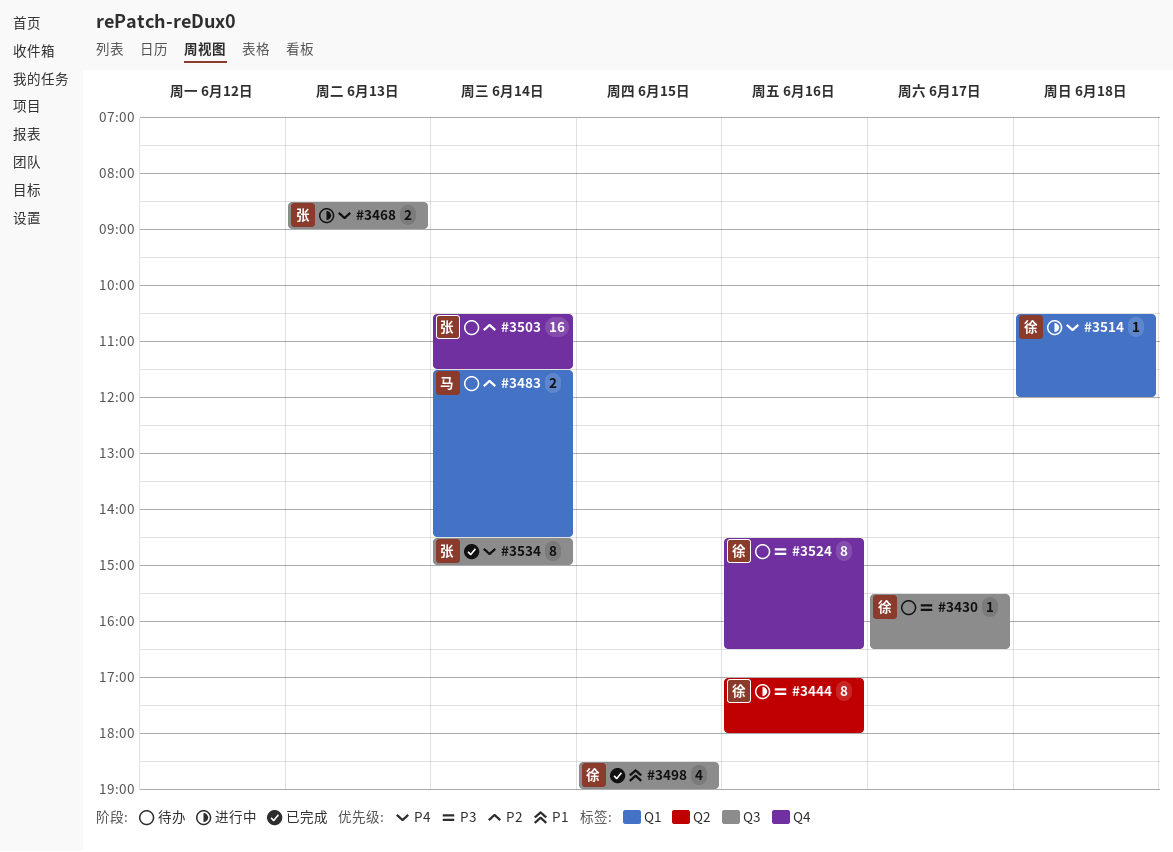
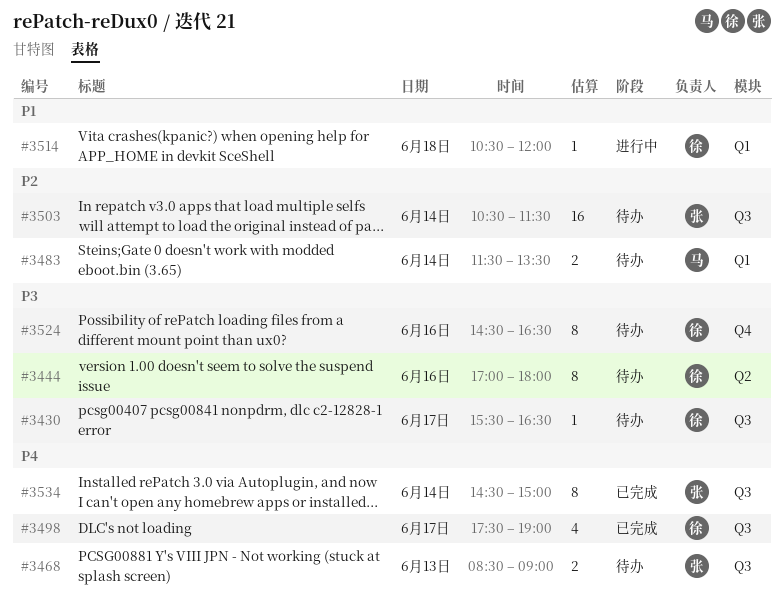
#3444, status: 进行中 -> 待办
#3468, status: 进行中 -> 待办
#3483, ends: 14:30 -> 13:30
#3498, priority: P1 -> P4
#3498, day: Jun 15 -> Jun 17
#3498, begins: 18:30 -> 17:30
#3503, label: Q4 -> Q3
#3514, priority: P4 -> P1

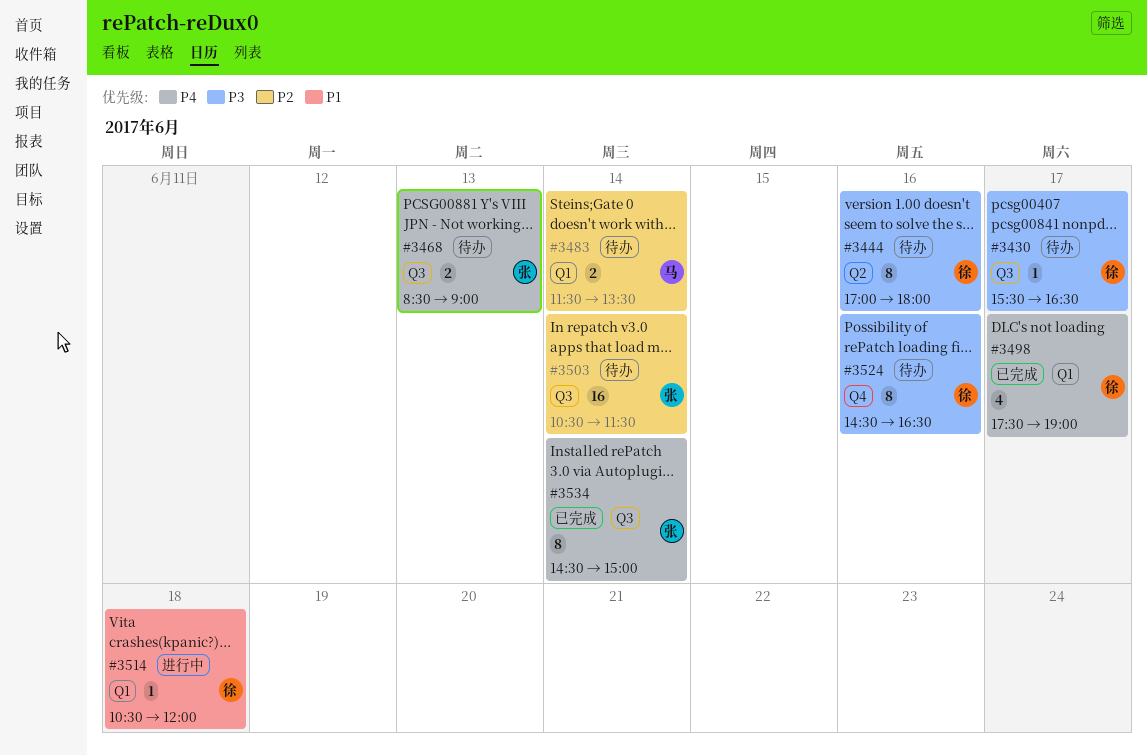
#3498, label: Q3 -> Q1

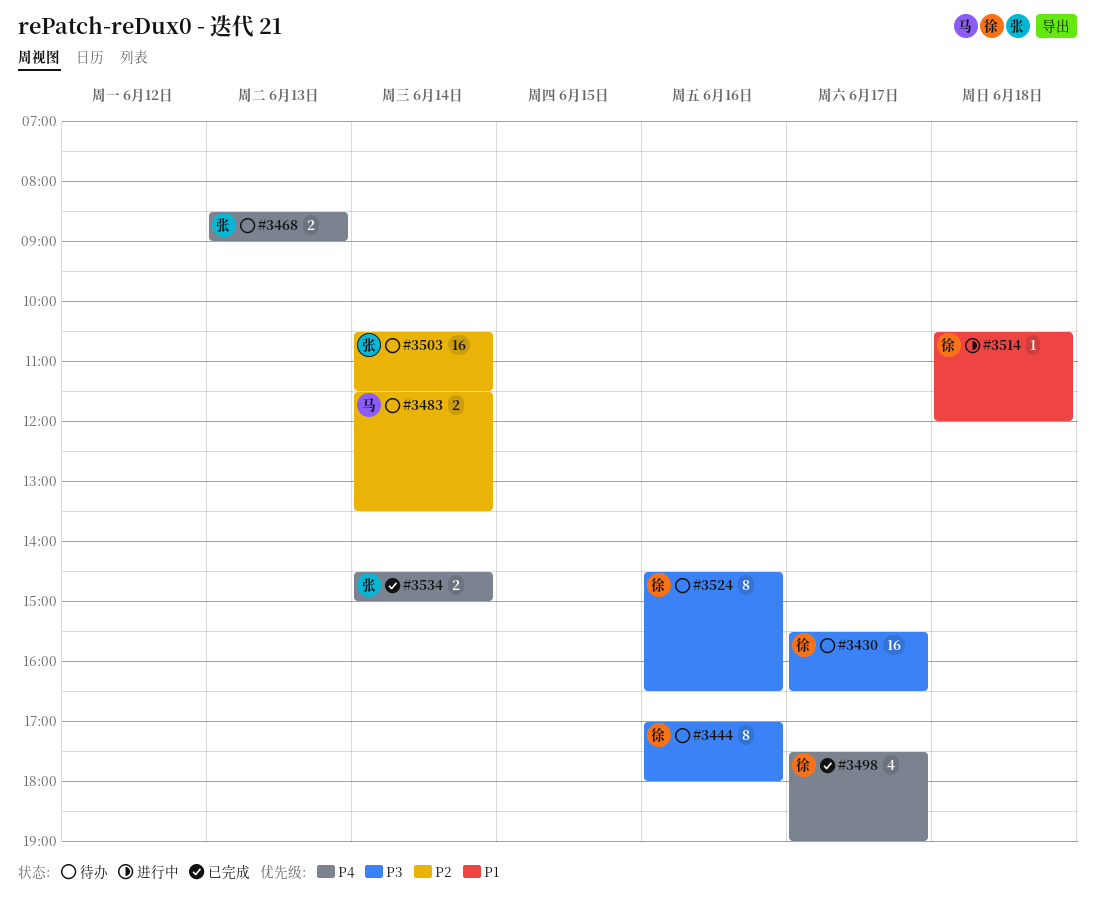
#3430, estimate: 1 -> 16
#3534, estimate: 8 -> 2

